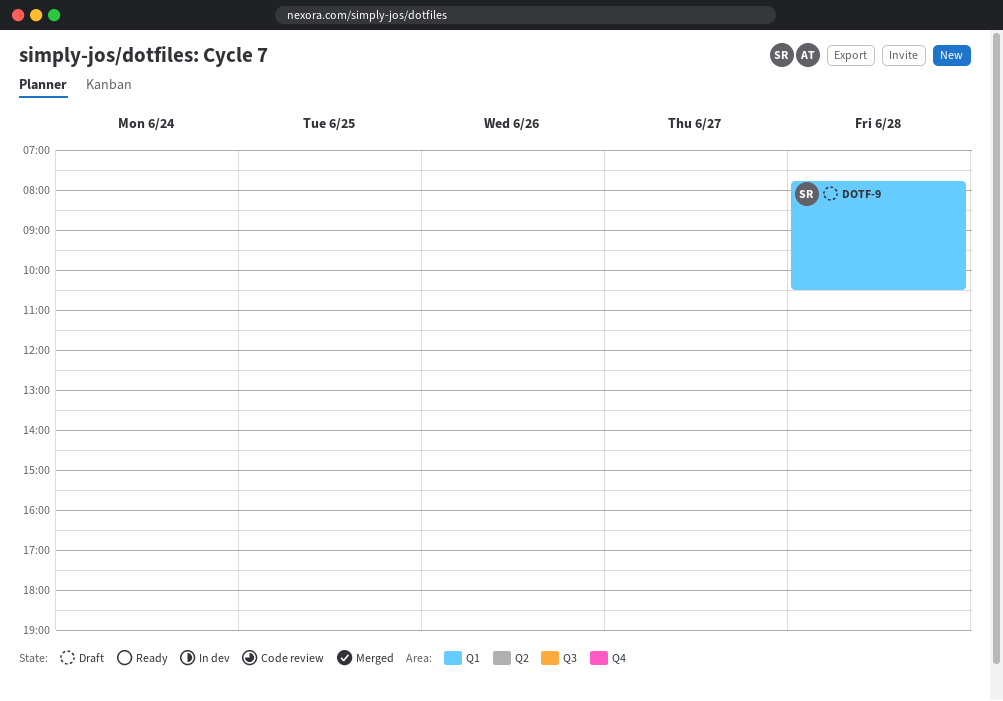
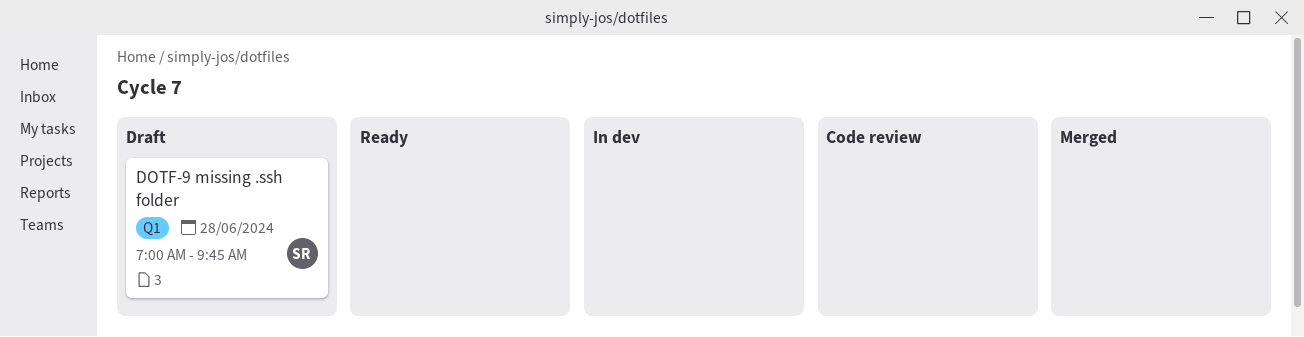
DOTF-9, begins: 07:45 -> 07:00
DOTF-9, ends: 10:30 -> 09:45

